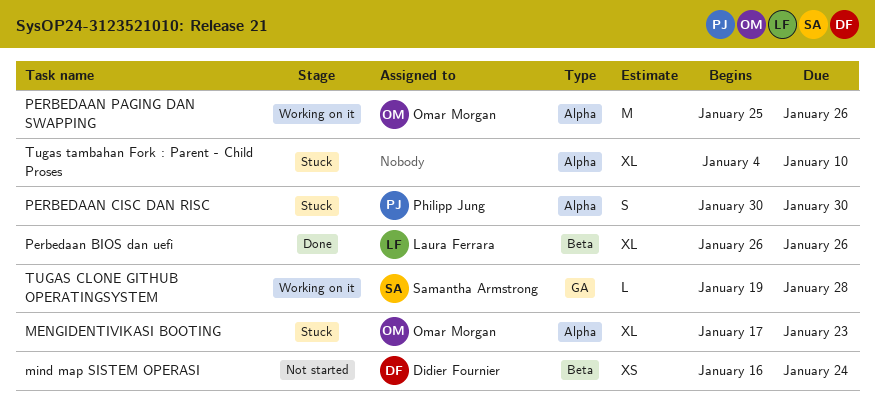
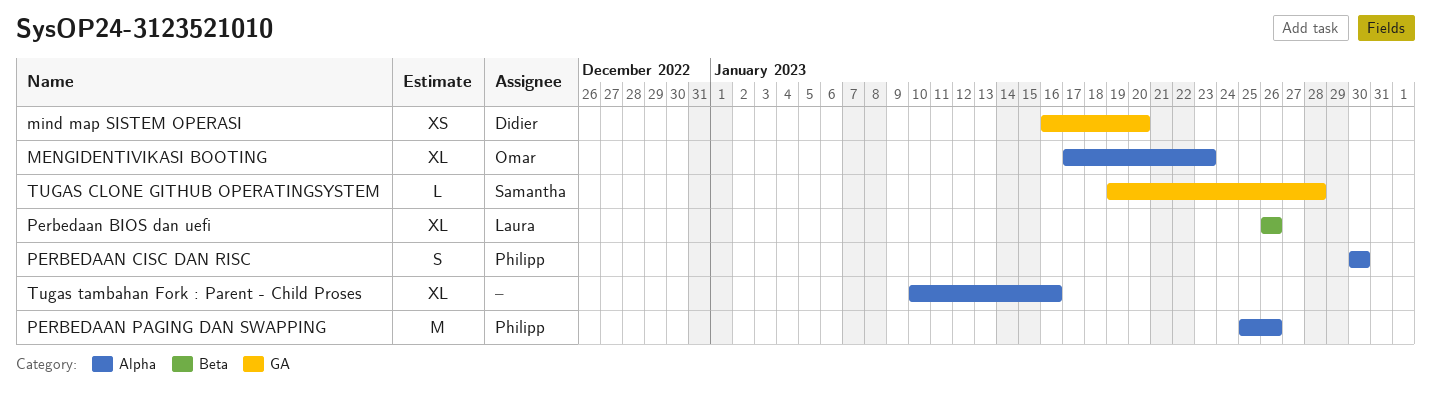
mind map SISTEM OPERASI, label: Beta -> GA
mind map SISTEM OPERASI, due: Jan 24 -> Jan 20
PERBEDAAN PAGING DAN SWAPPING, owner: Omar Morgan -> Philipp Jung
Tugas tambahan Fork : Parent - Child Proses, start: Jan 4 -> Jan 10
Tugas tambahan Fork : Parent - Child Proses, due: Jan 10 -> Jan 16

